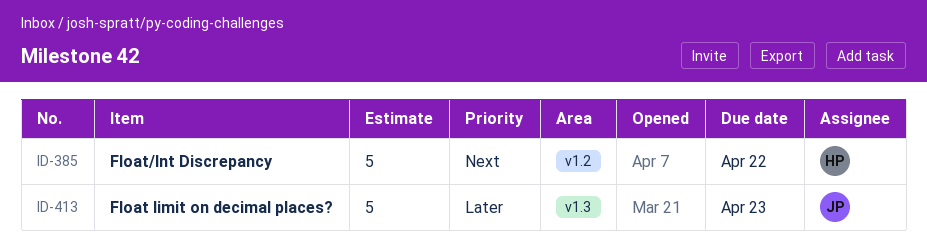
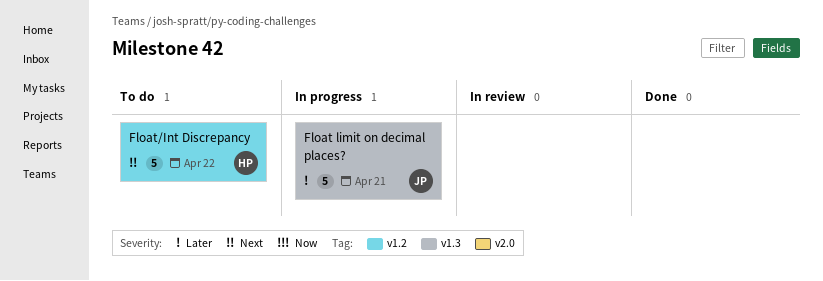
Float limit on decimal places?, due: Apr 23 -> Apr 21

